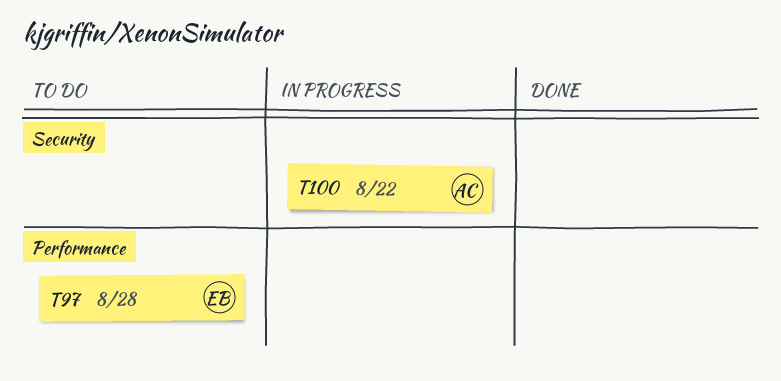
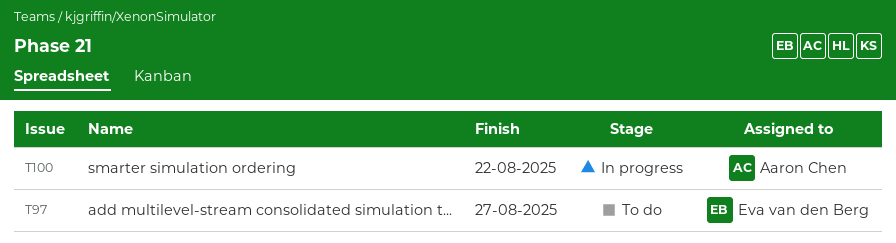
T97, due: Aug 28 -> Aug 27

